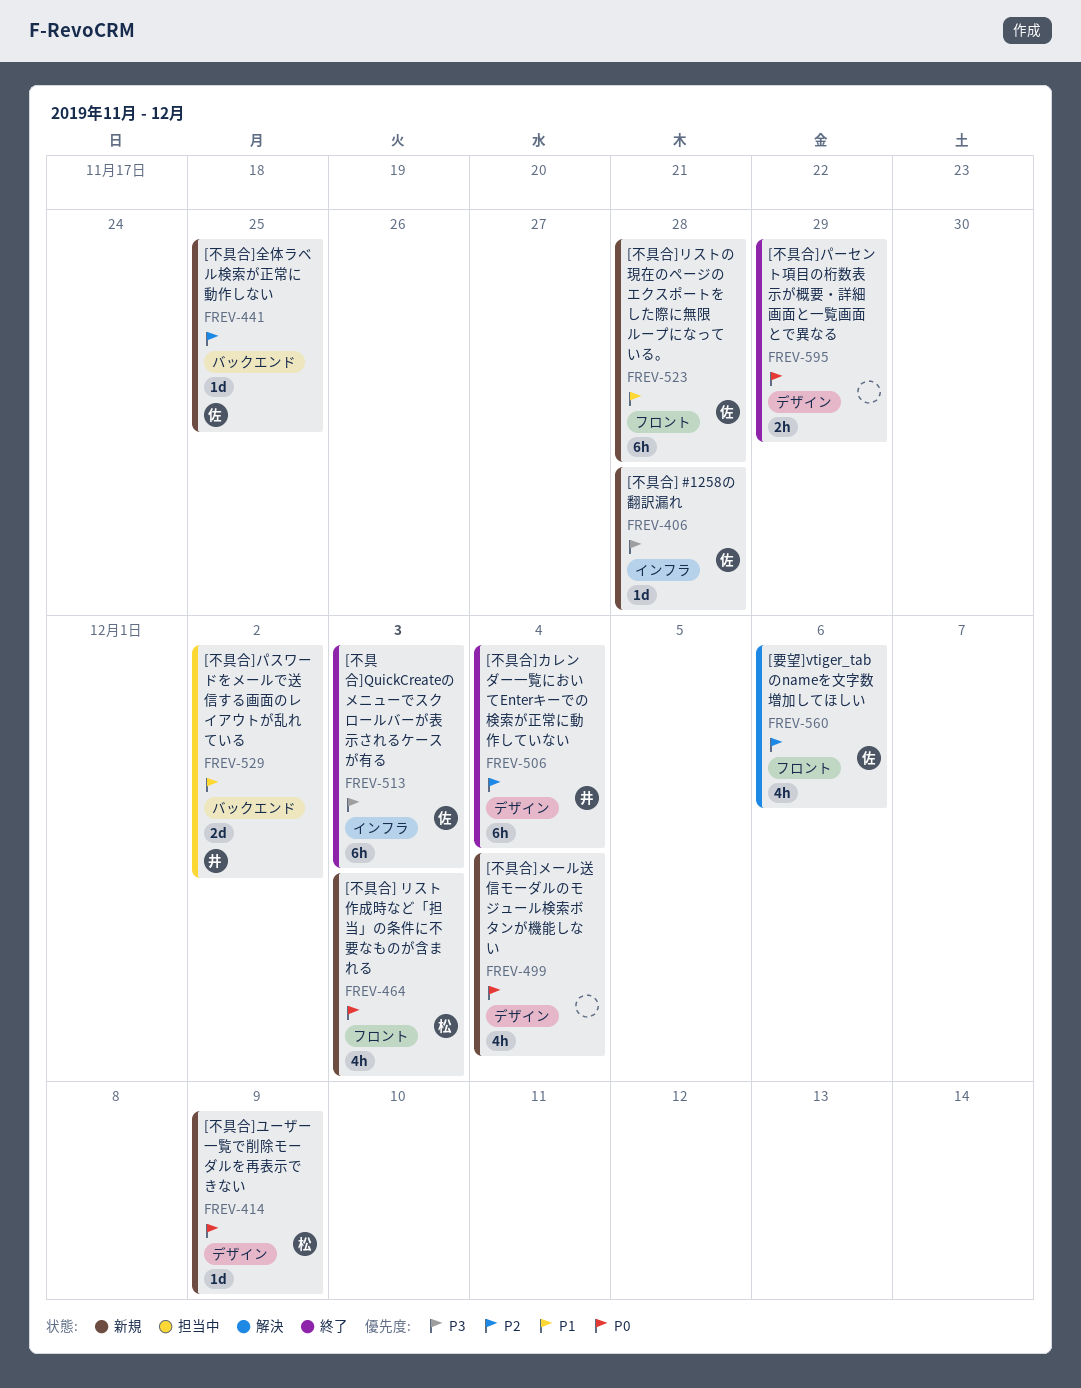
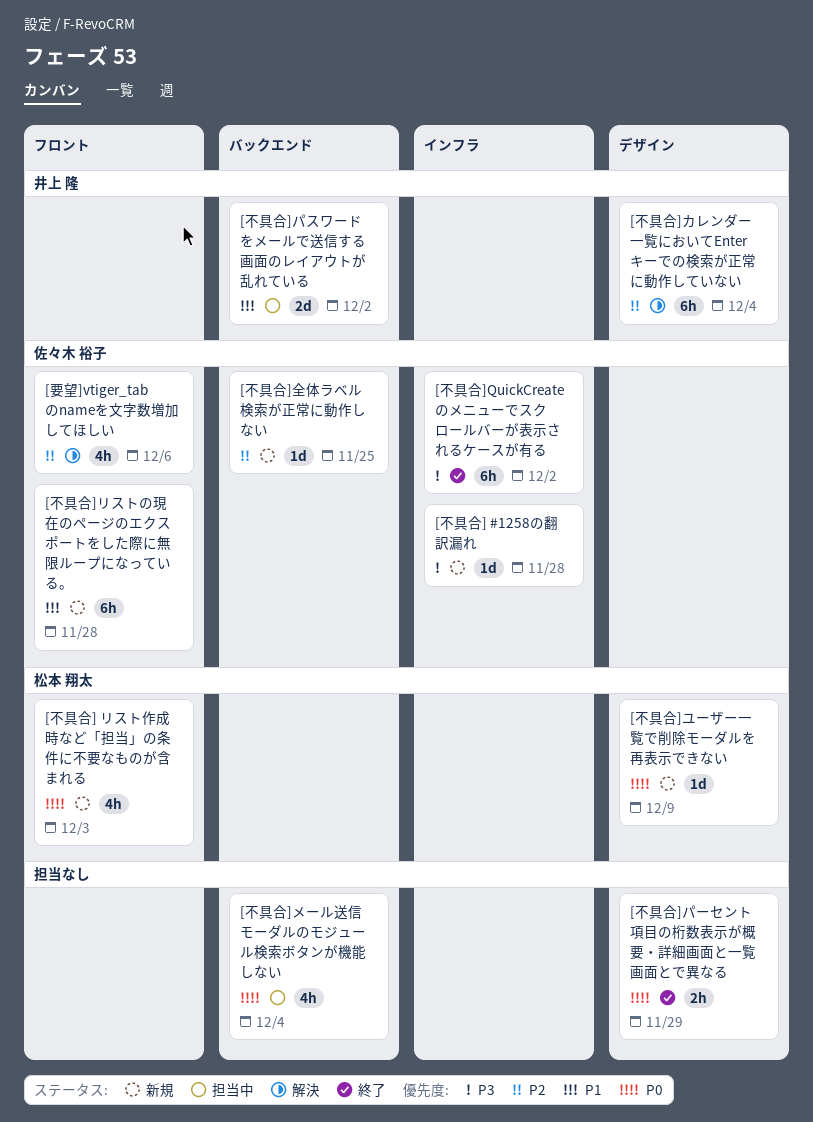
[不具合]QuickCreateのメニューでスクロールバーが表示されるケースが有る, due: Dec 3 -> Dec 2
[不具合]カレンダー一覧においてEnterキーでの検索が正常に動作していない, status: 終了 -> 解決
[不具合]メール送信モーダルのモジュール検索ボタンが機能しない, status: 新規 -> 担当中
[不具合]メール送信モーダルのモジュール検索ボタンが機能しない, label: デザイン -> バックエンド

